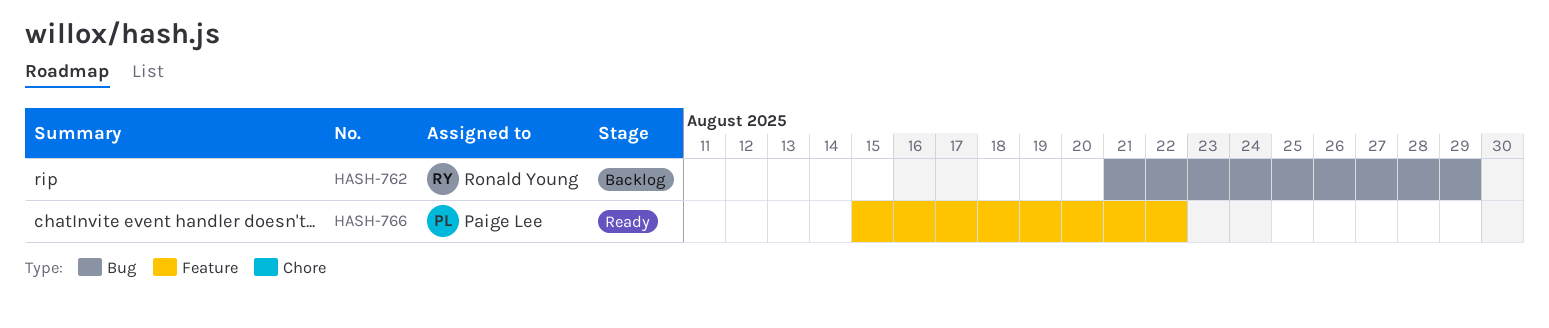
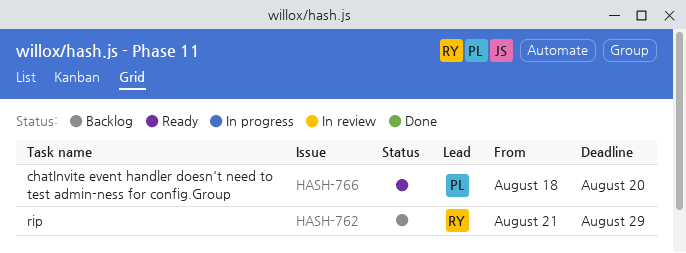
HASH-766, start: Aug 15 -> Aug 18
HASH-766, due: Aug 22 -> Aug 20

